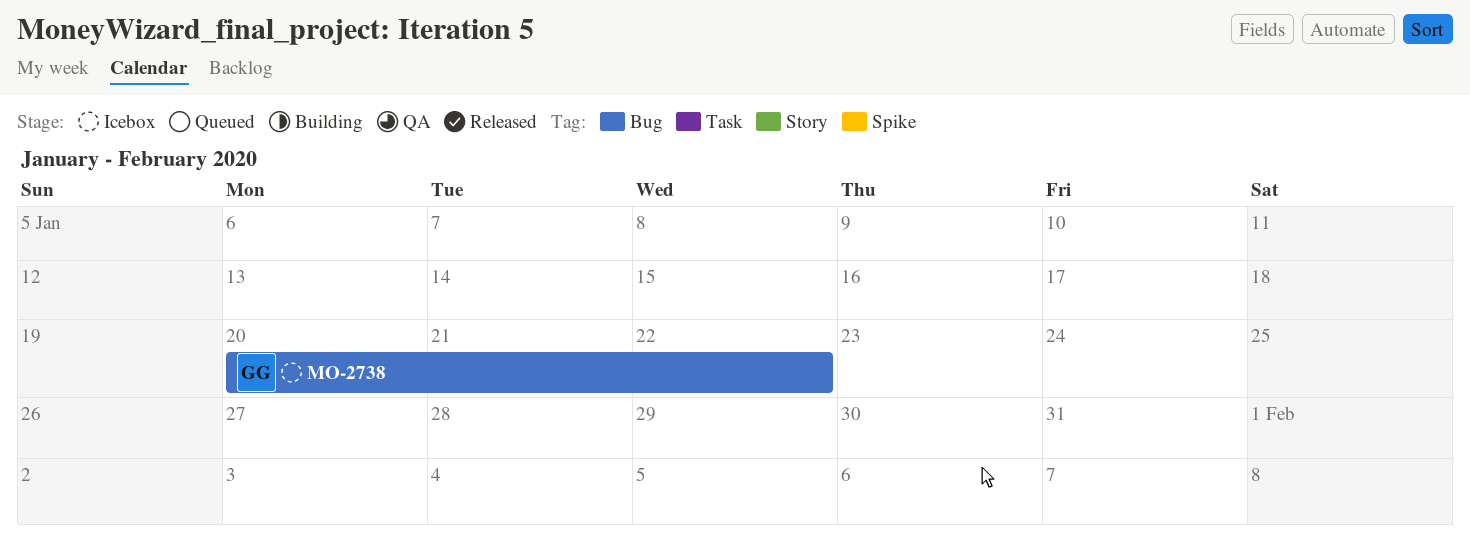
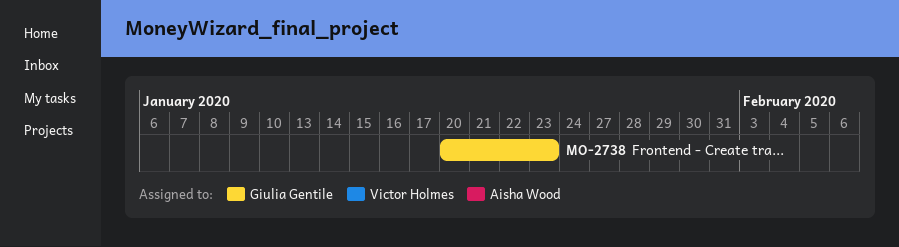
MO-2738, due: Jan 22 -> Jan 23

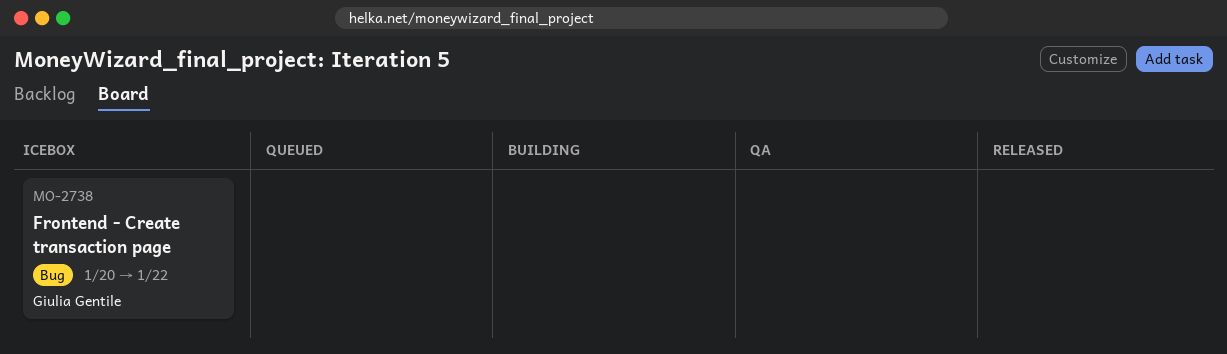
MO-2738, due: Jan 23 -> Jan 22

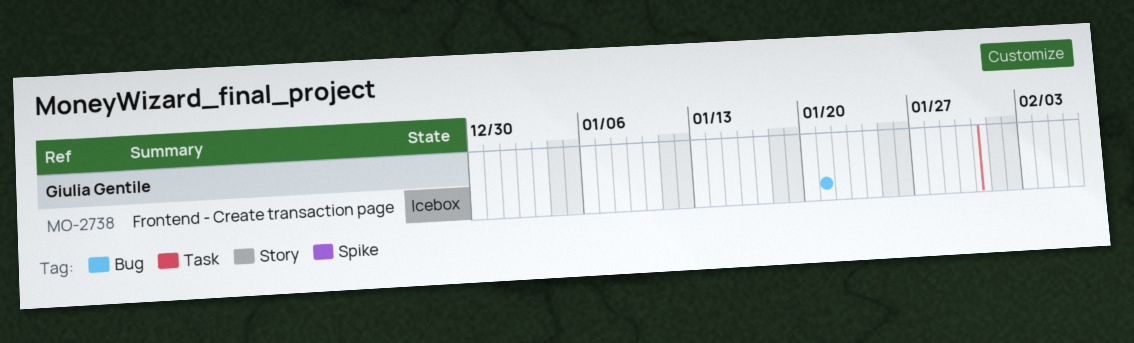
MO-2738, start: Jan 20 -> Jan 21
MO-2738, due: Jan 22 -> Jan 21

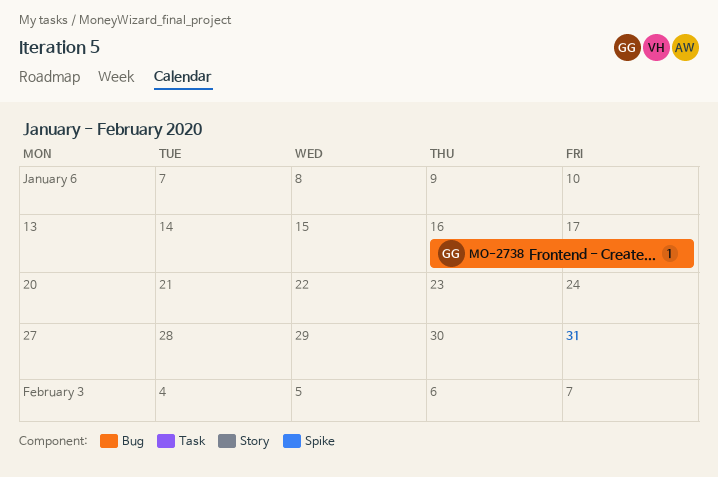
MO-2738, start: Jan 21 -> Jan 16
MO-2738, due: Jan 21 -> Jan 17

